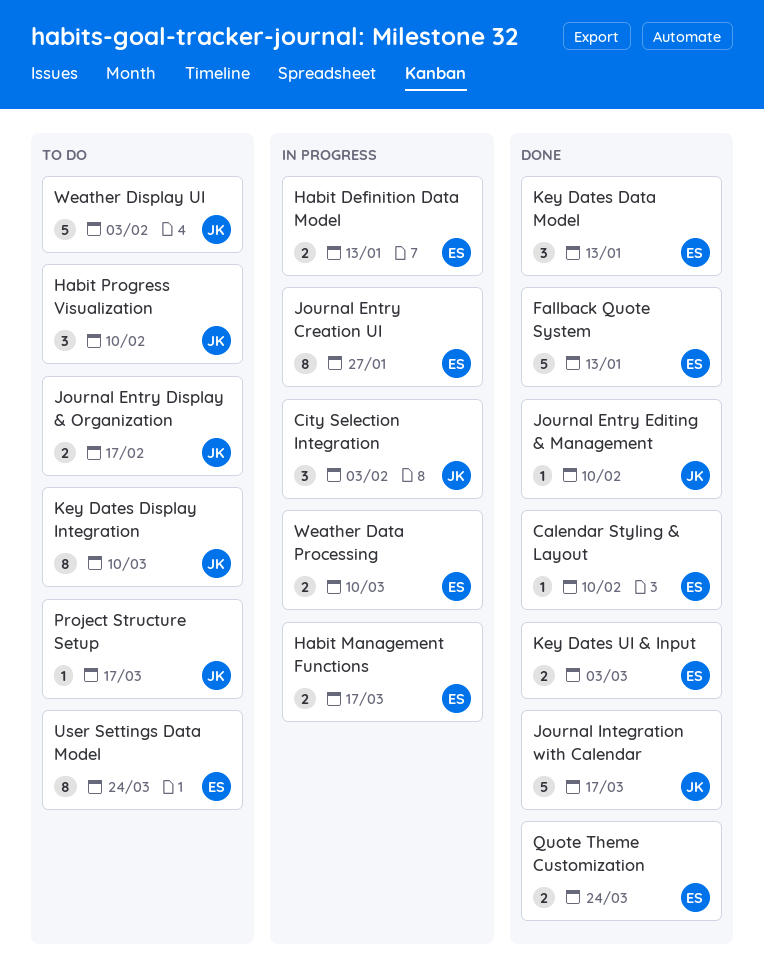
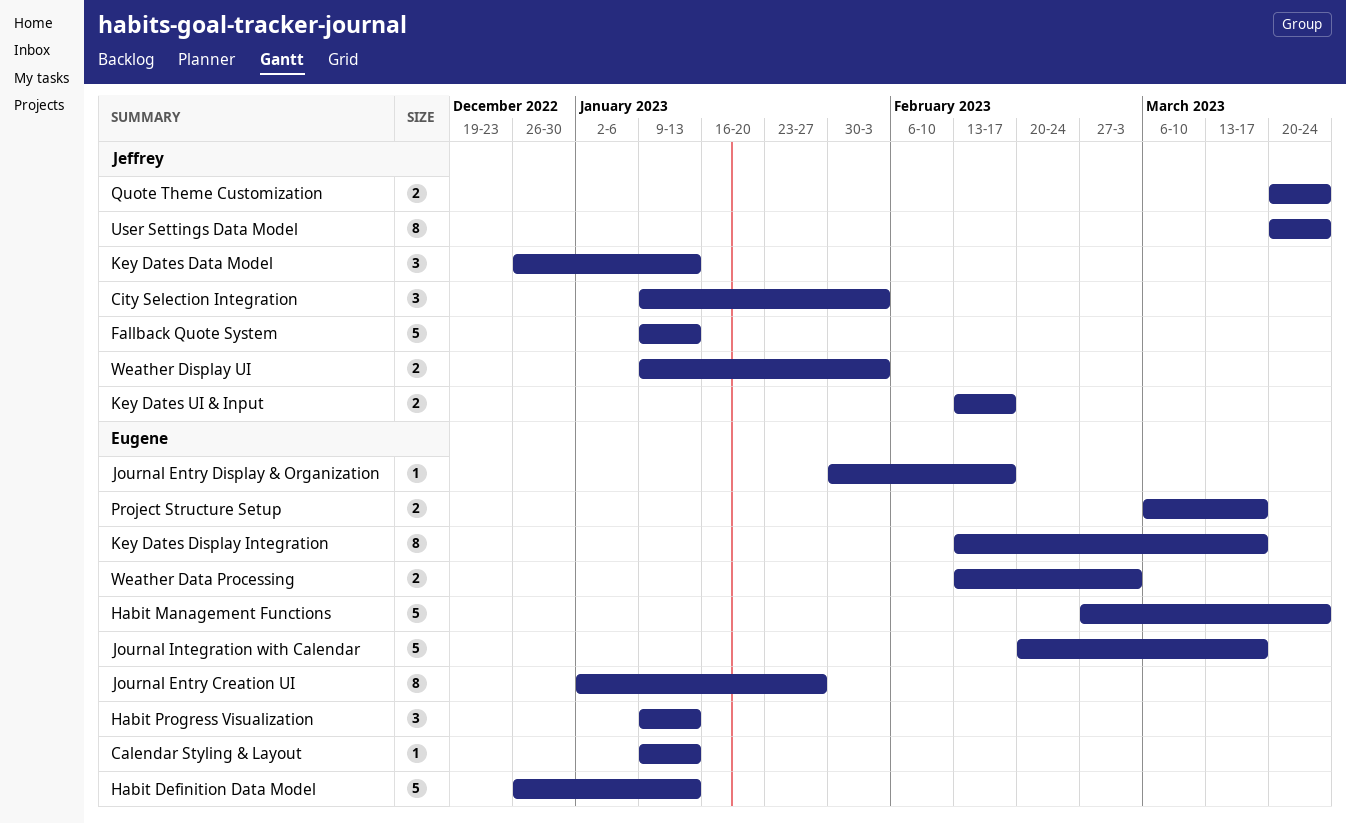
Calendar Styling & Layout, due: Feb 10 -> Jan 13
Fallback Quote System, owner: Eugene -> Jeffrey
Habit Definition Data Model, estimate: 2 -> 5
Habit Management Functions, estimate: 2 -> 5
Habit Management Functions, due: Mar 17 -> Mar 24
Habit Progress Visualization, owner: Jeffrey -> Eugene
Habit Progress Visualization, due: Feb 10 -> Jan 13
Journal Entry Display & Organization, owner: Jeffrey -> Eugene
Journal Entry Display & Organization, estimate: 2 -> 1
Journal Entry Editing & Management: present -> none
Journal Integration with Calendar, owner: Jeffrey -> Eugene
Key Dates Data Model, owner: Eugene -> Jeffrey
Key Dates Display Integration, owner: Jeffrey -> Eugene
Key Dates Display Integration, due: Mar 10 -> Mar 17
Key Dates UI & Input, owner: Eugene -> Jeffrey
Key Dates UI & Input, due: Mar 3 -> Feb 17
Project Structure Setup, owner: Jeffrey -> Eugene
Project Structure Setup, estimate: 1 -> 2
Quote Theme Customization, owner: Eugene -> Jeffrey
User Settings Data Model, owner: Eugene -> Jeffrey
Weather Data Processing, due: Mar 10 -> Mar 3
Weather Display UI, estimate: 5 -> 2

